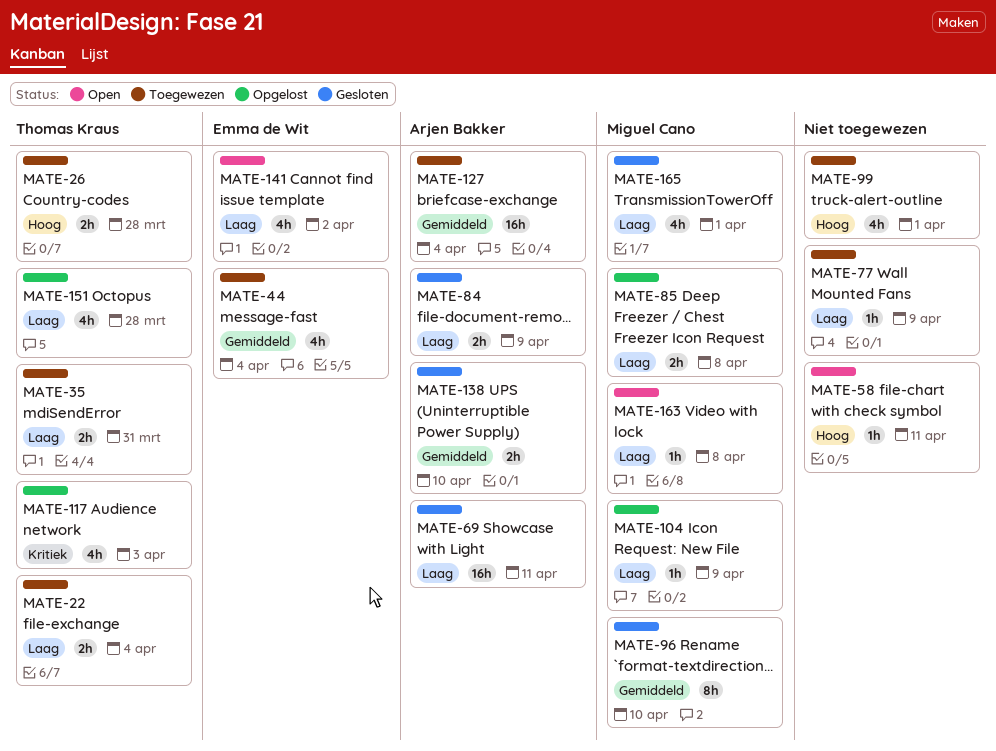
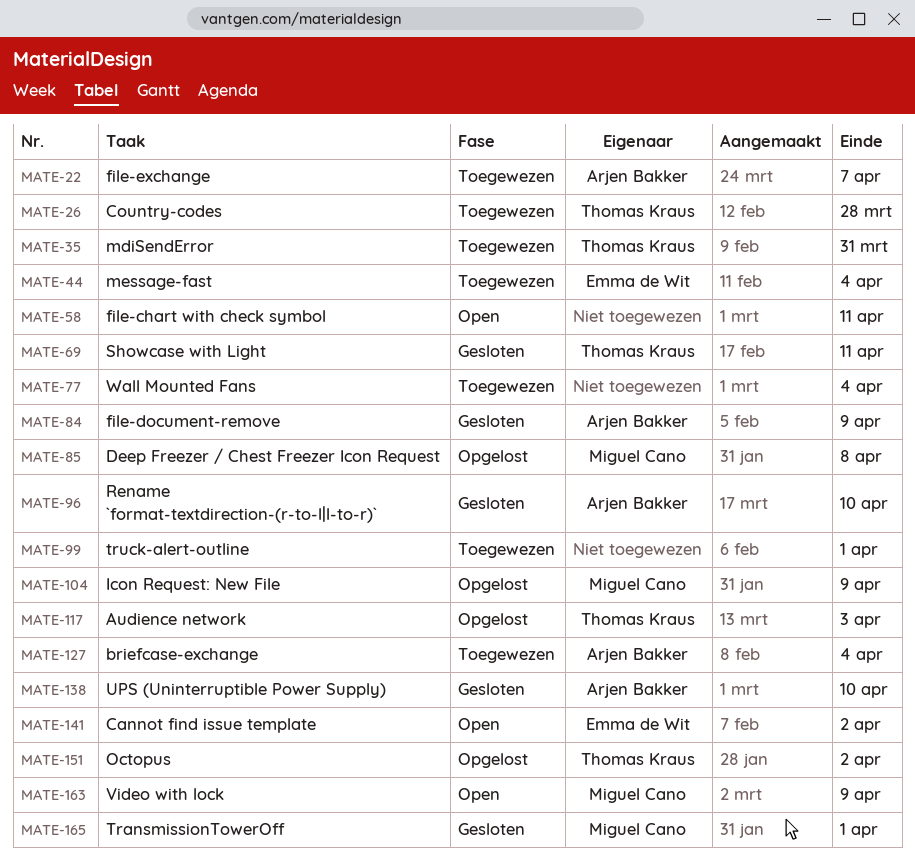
MATE-22, owner: Thomas Kraus -> Arjen Bakker
MATE-22, due: Apr 4 -> Apr 7
MATE-69, owner: Arjen Bakker -> Thomas Kraus
MATE-77, due: Apr 9 -> Apr 4
MATE-96, owner: Miguel Cano -> Arjen Bakker
MATE-151, due: Mar 28 -> Apr 2
MATE-163, due: Apr 8 -> Apr 9

